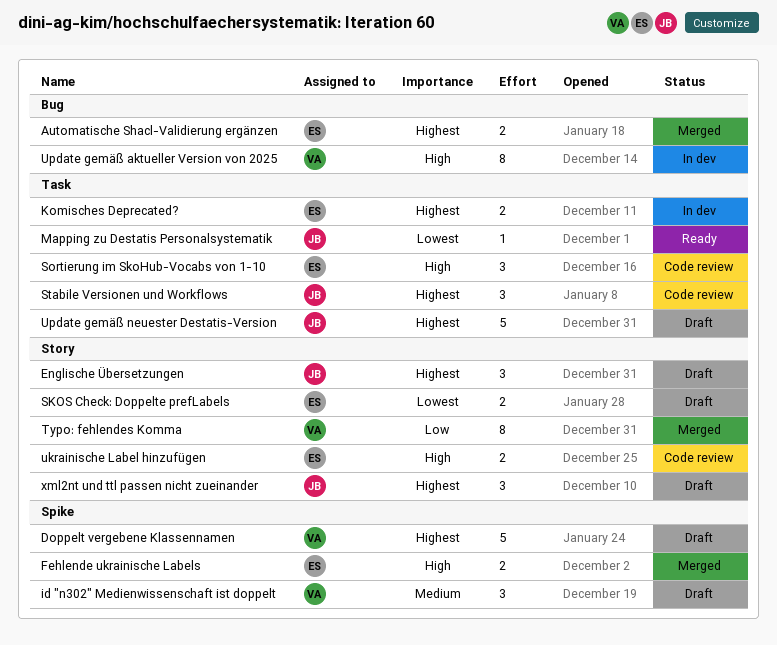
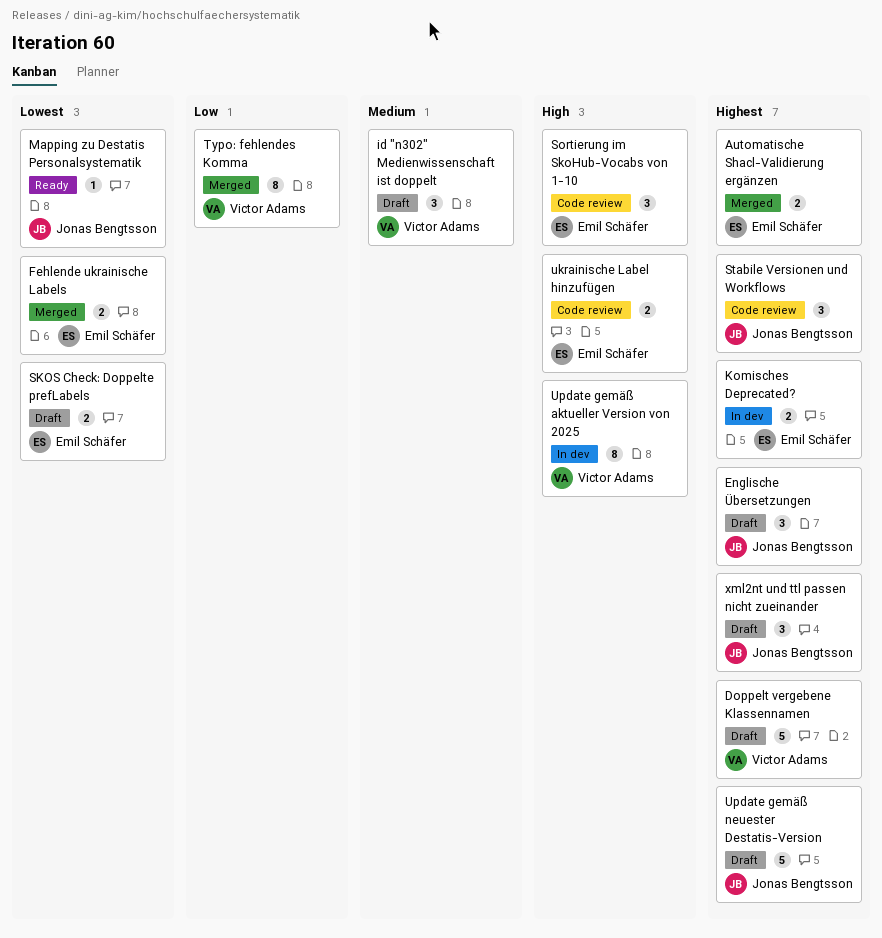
Fehlende ukrainische Labels, priority: High -> Lowest

